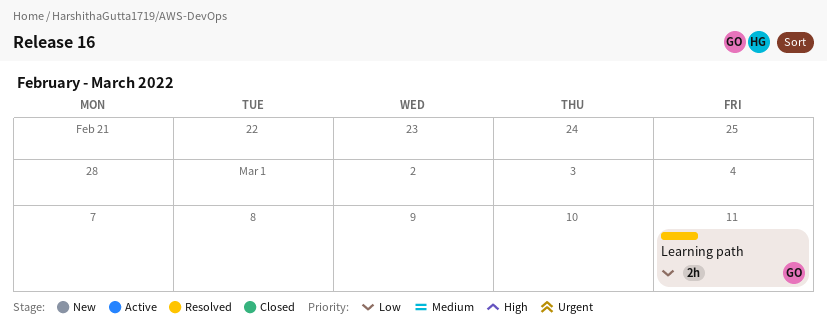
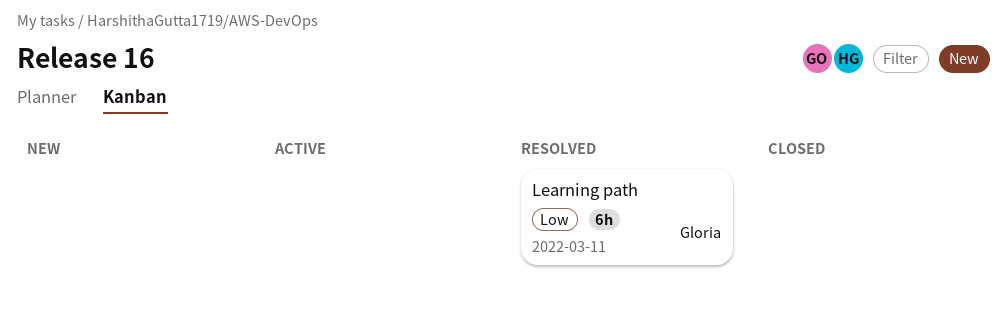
Learning path, estimate: 2h -> 6h

